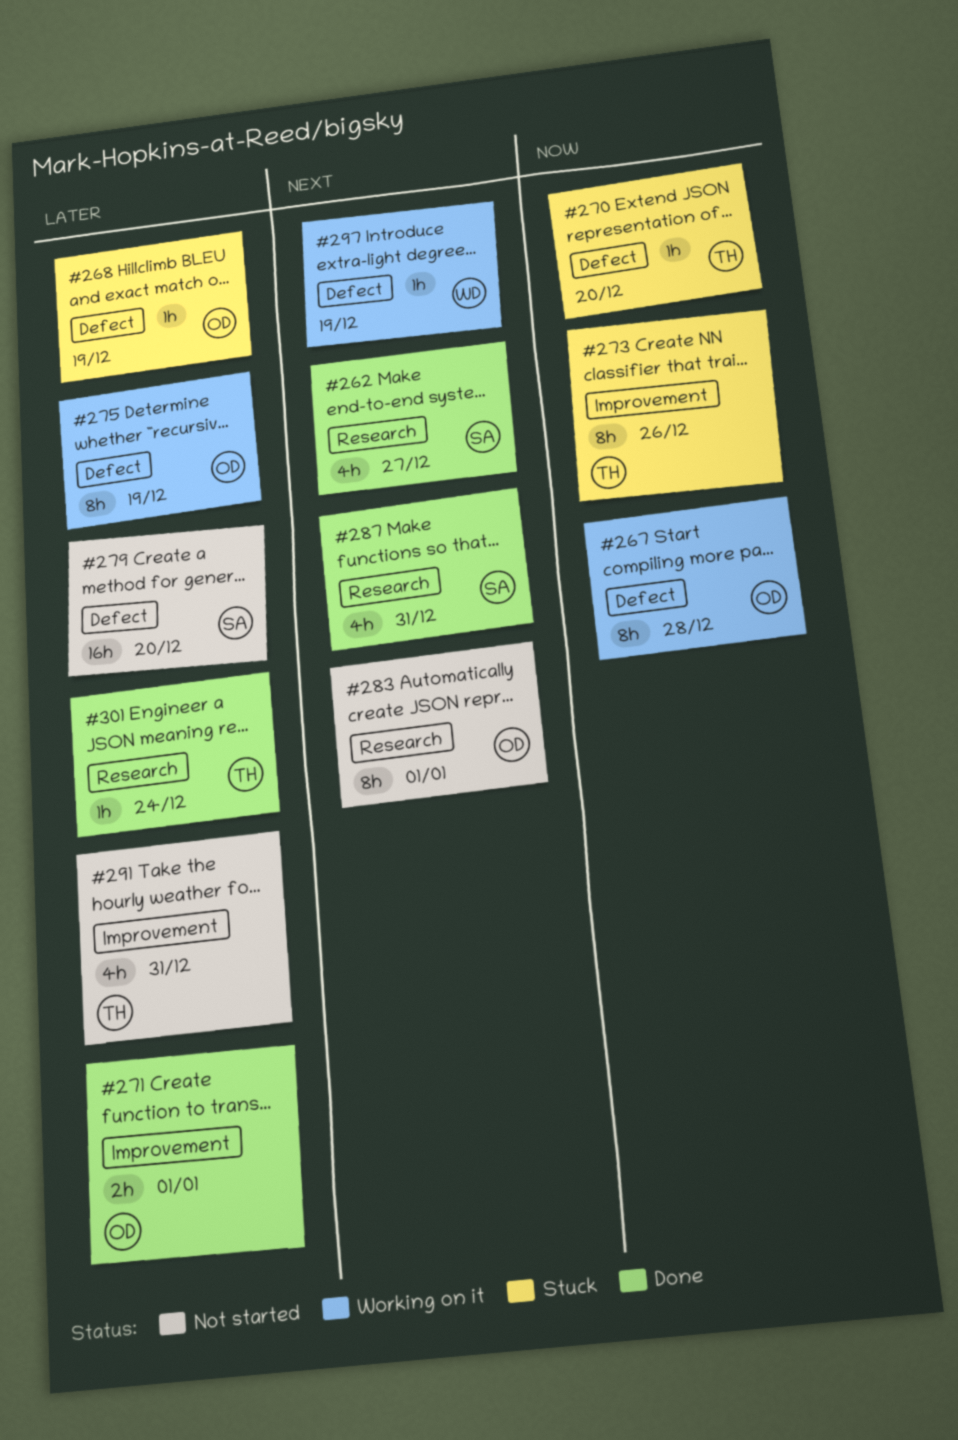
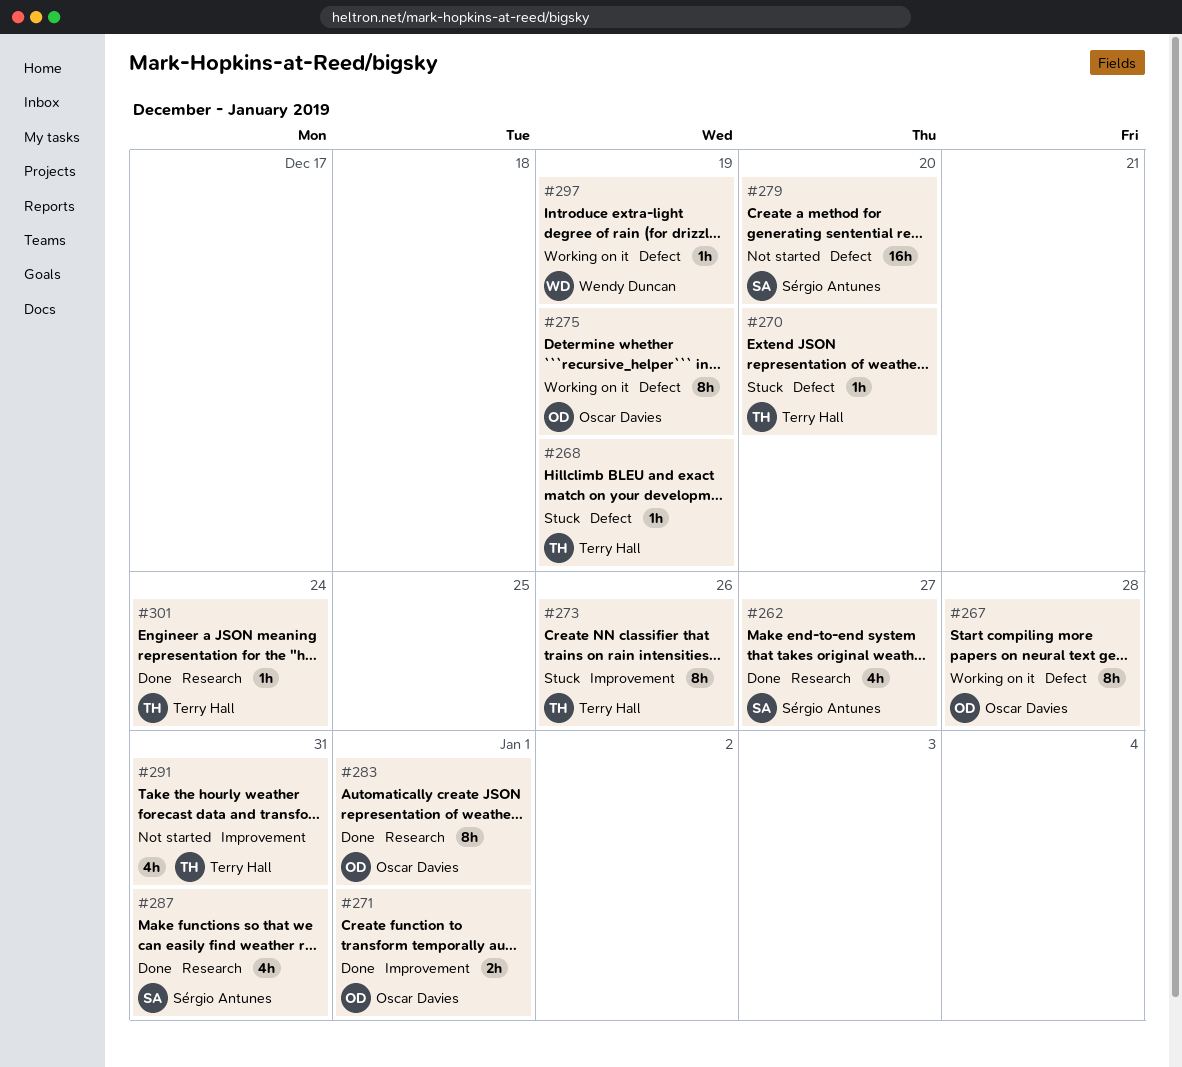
#268, owner: Oscar Davies -> Terry Hall
#283, status: Not started -> Done

